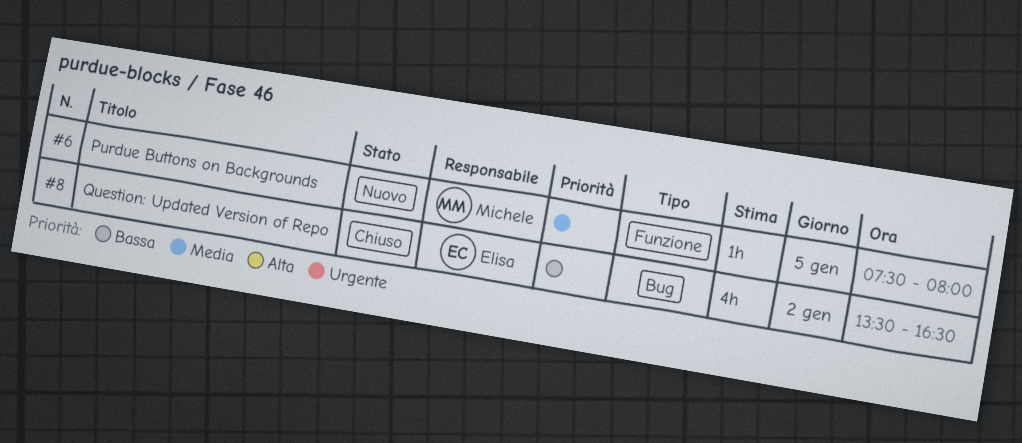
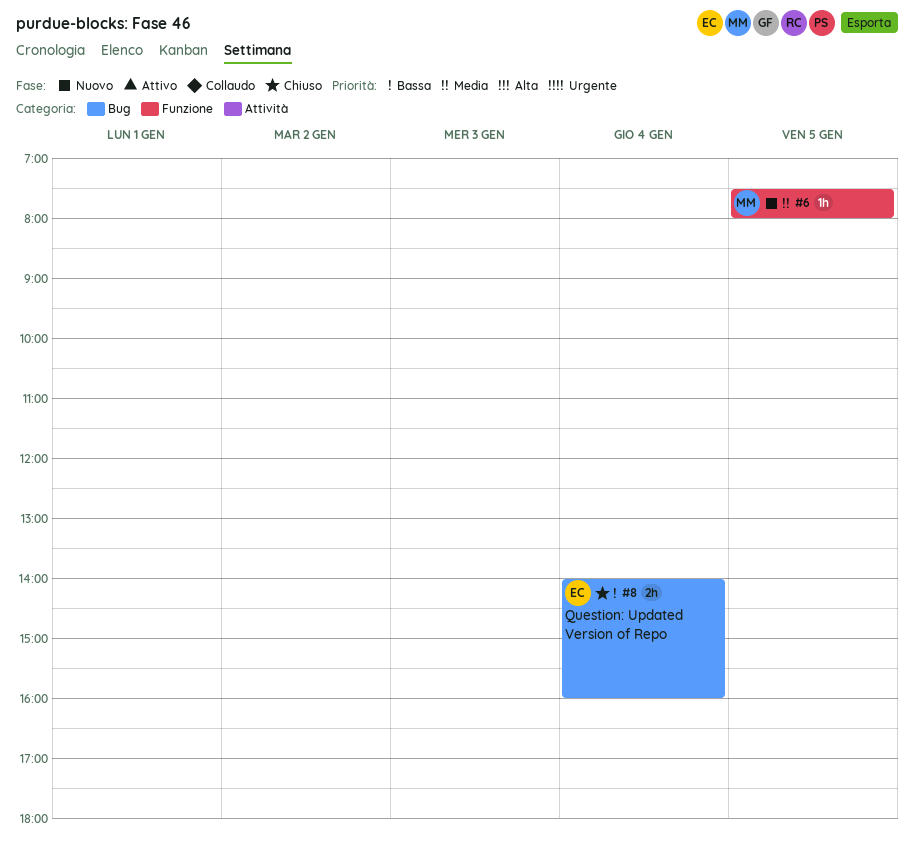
#8, estimate: 4h -> 2h
#8, day: Jan 2 -> Jan 4
#8, begins: 13:30 -> 14:00
#8, ends: 16:30 -> 16:00

